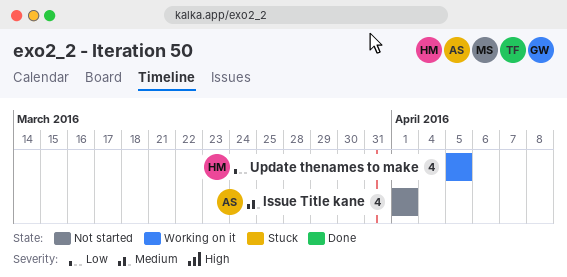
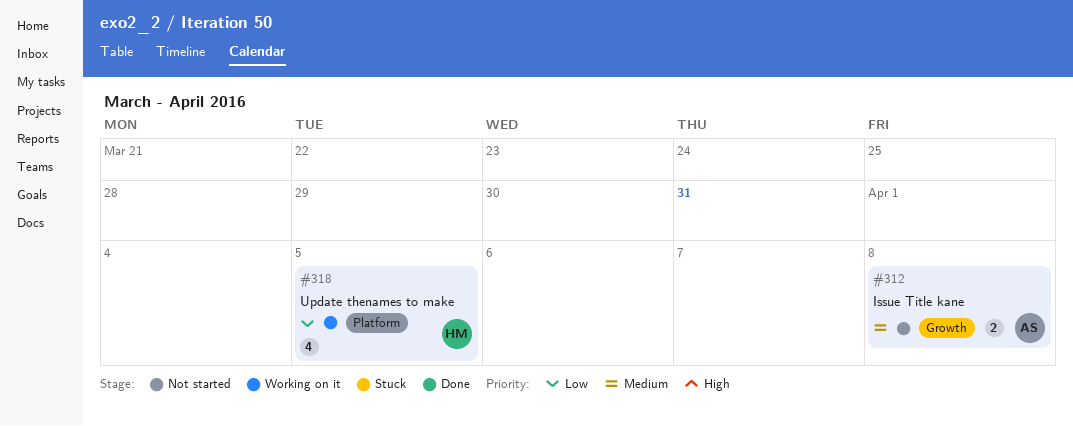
Issue Title kane, estimate: 4 -> 2
Issue Title kane, due: Apr 1 -> Apr 8

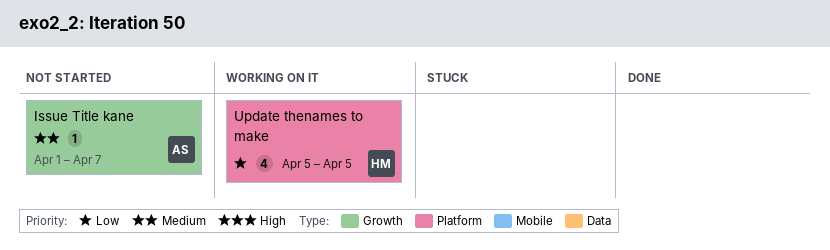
Issue Title kane, estimate: 2 -> 1
Issue Title kane, due: Apr 8 -> Apr 7

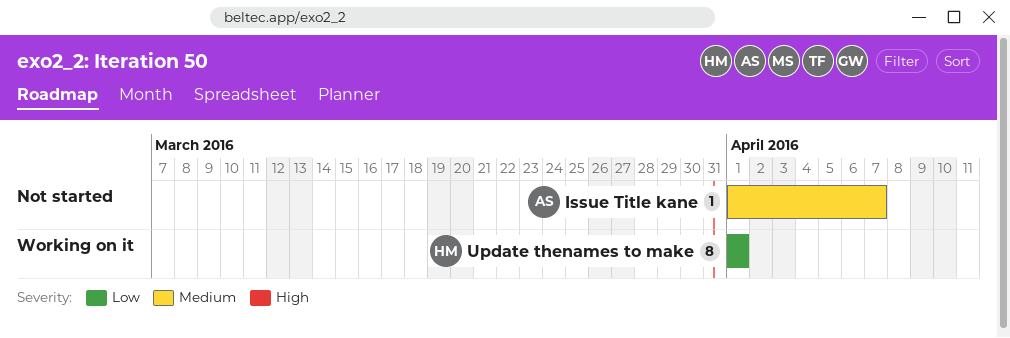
Update thenames to make, estimate: 4 -> 8
Update thenames to make, start: Apr 5 -> Apr 1
Update thenames to make, due: Apr 5 -> Apr 1

